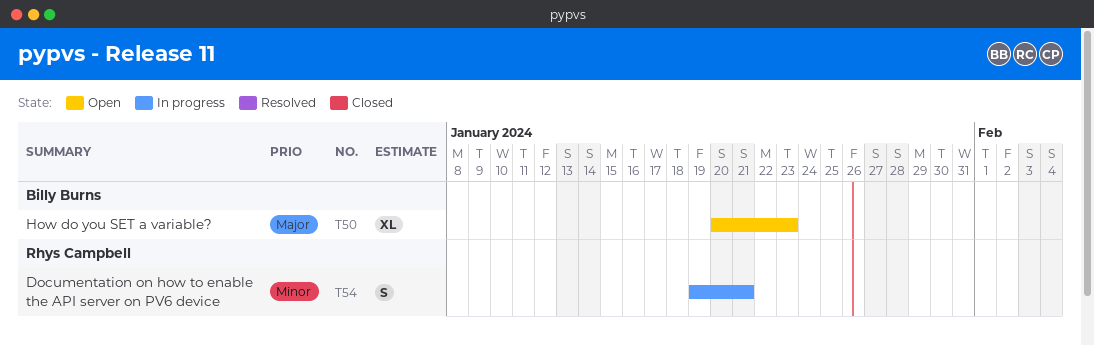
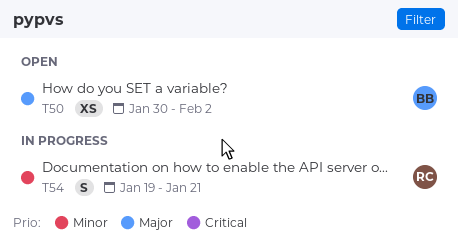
T50, estimate: XL -> XS
T50, start: Jan 20 -> Jan 30
T50, due: Jan 23 -> Feb 2

